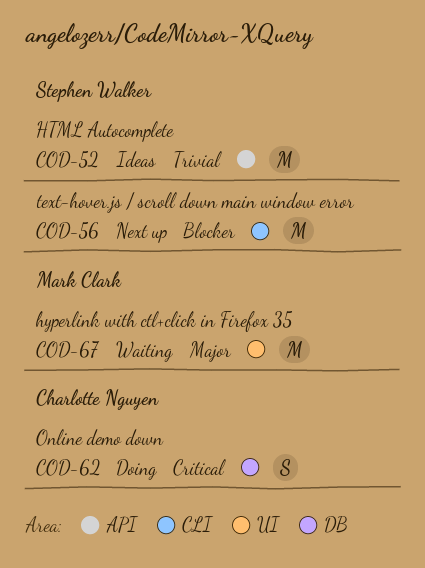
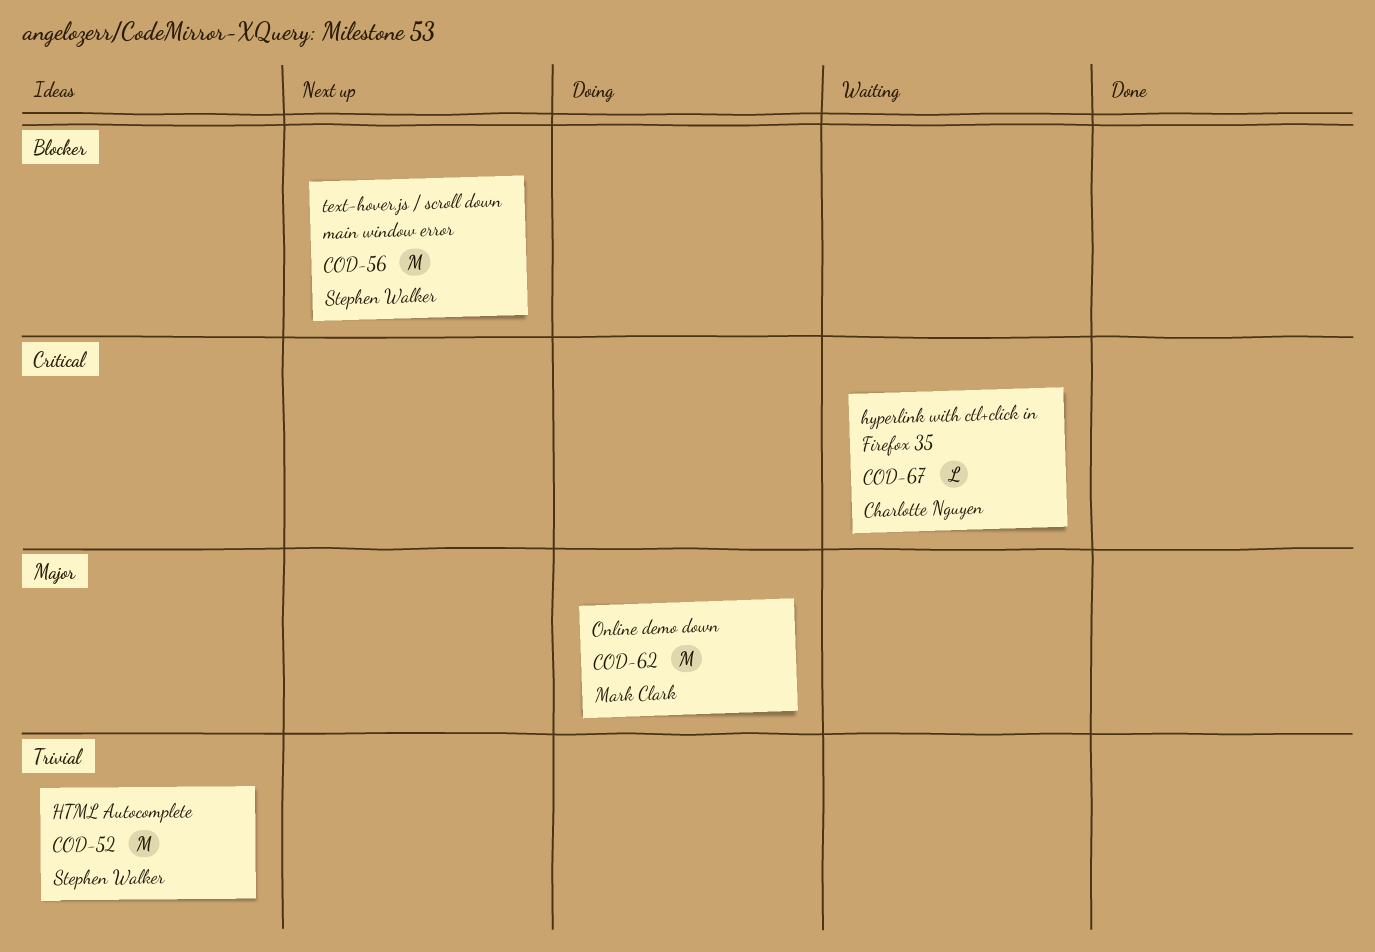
COD-62, owner: Charlotte Nguyen -> Mark Clark
COD-62, priority: Critical -> Major
COD-62, estimate: S -> M
COD-67, owner: Mark Clark -> Charlotte Nguyen
COD-67, priority: Major -> Critical
COD-67, estimate: M -> L

